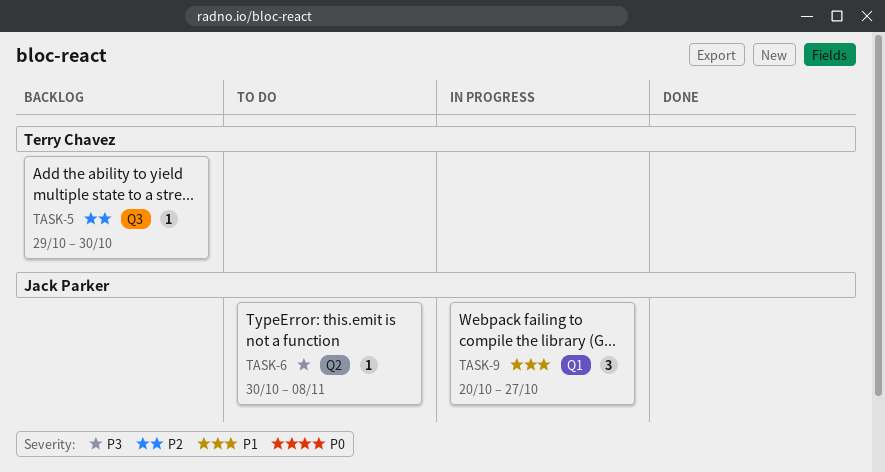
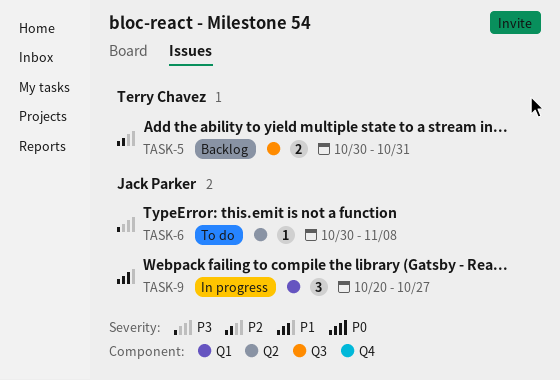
TASK-5, estimate: 1 -> 2
TASK-5, start: Oct 29 -> Oct 30
TASK-5, due: Oct 30 -> Oct 31

